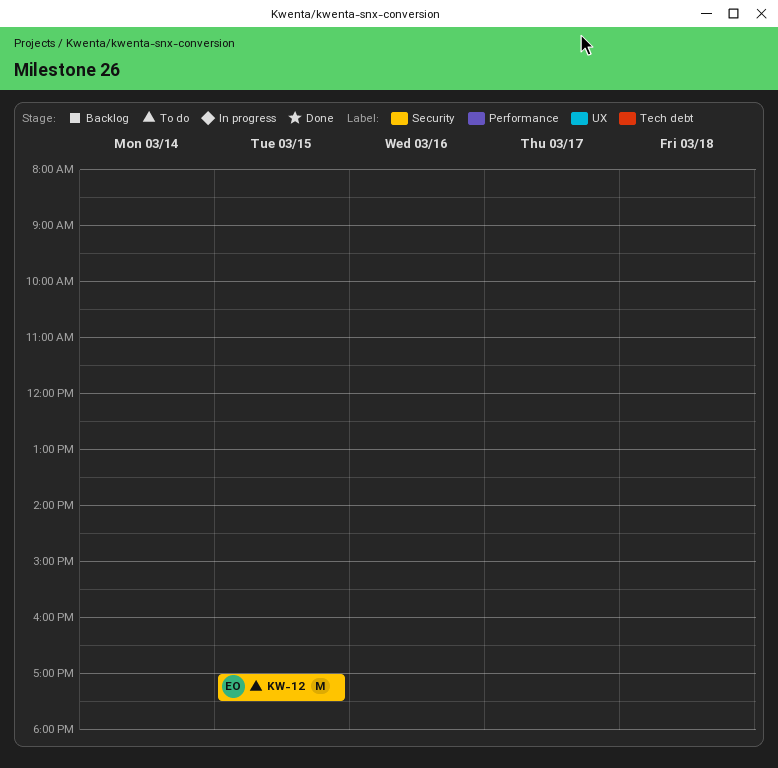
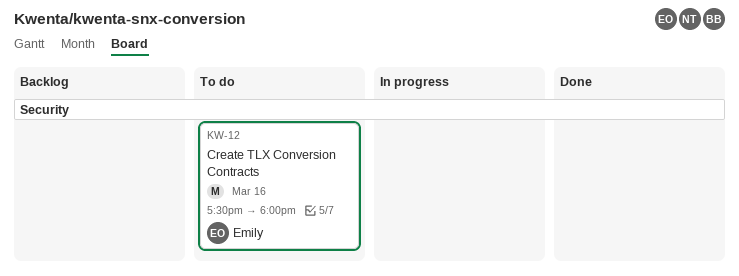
KW-12, day: Mar 15 -> Mar 16
KW-12, begins: 17:00 -> 17:30
KW-12, ends: 17:30 -> 18:00

